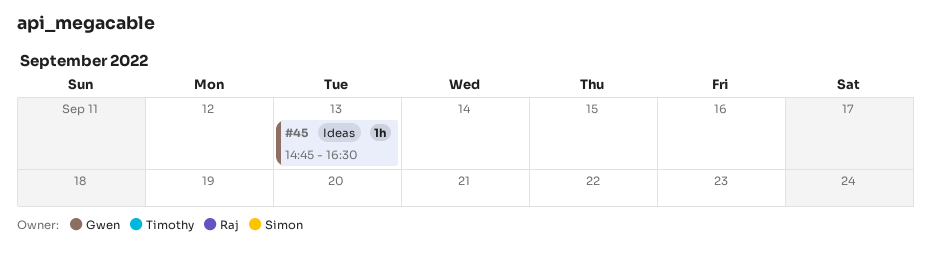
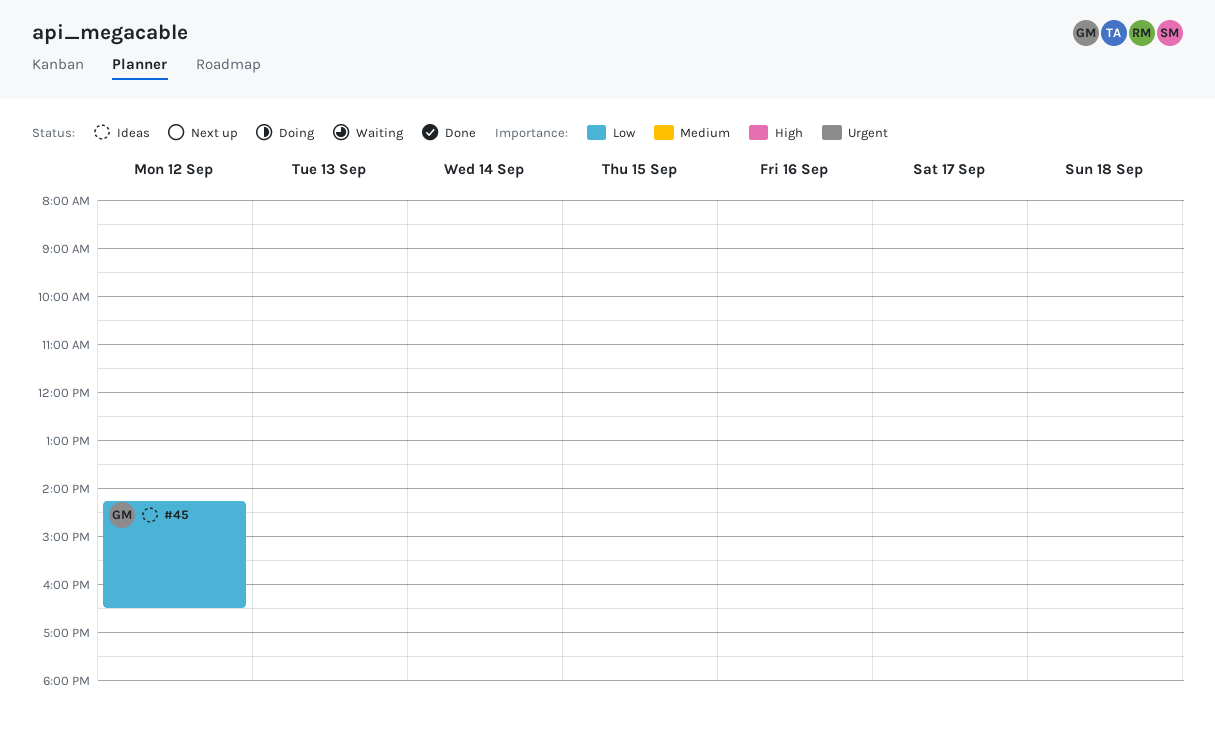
#45, day: Sep 13 -> Sep 12
#45, begins: 14:45 -> 14:15

